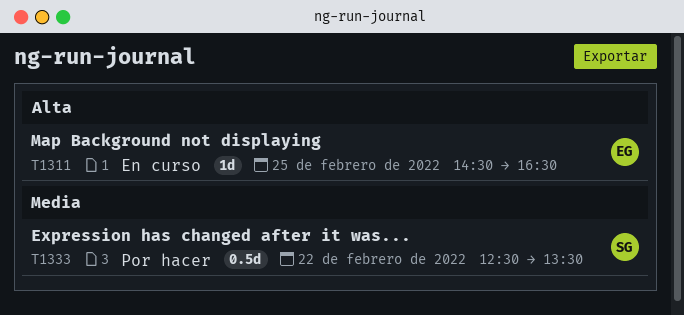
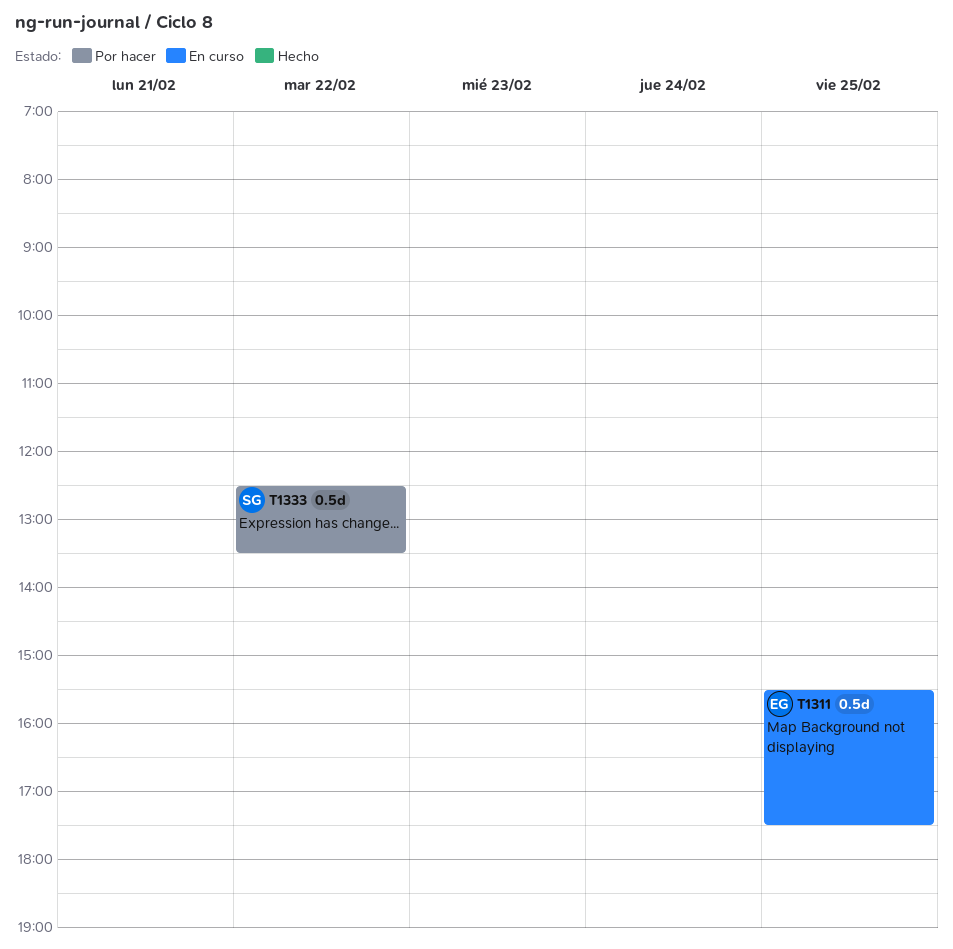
T1311, estimate: 1d -> 0.5d
T1311, begins: 14:30 -> 15:30
T1311, ends: 16:30 -> 17:30

